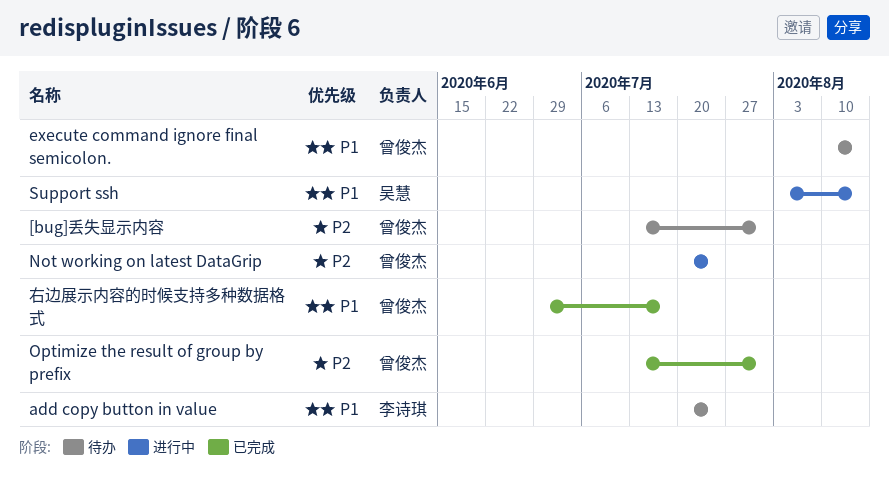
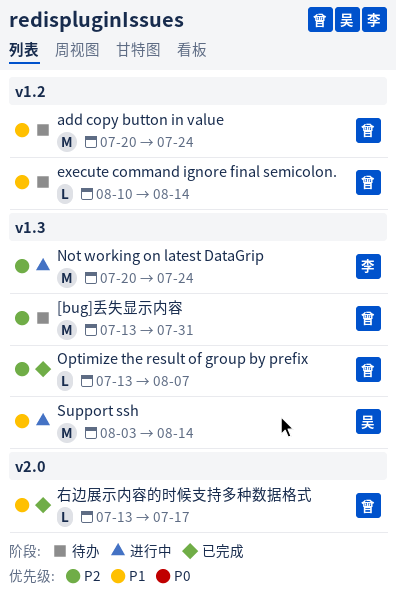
add copy button in value, owner: 李诗琪 -> 曾俊杰
Not working on latest DataGrip, owner: 曾俊杰 -> 李诗琪
Optimize the result of group by prefix, due: Jul 31 -> Aug 7
右边展示内容的时候支持多种数据格式, start: Jun 29 -> Jul 13

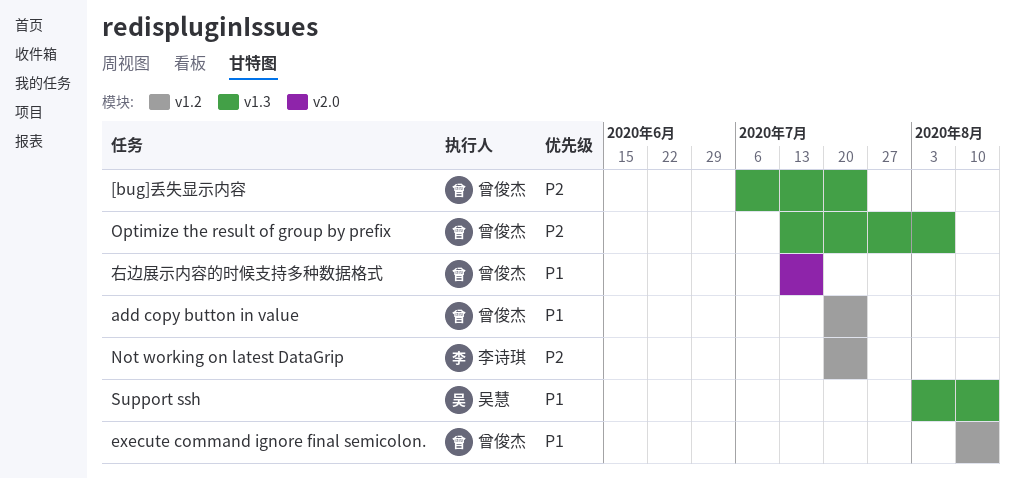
[bug]丢失显示内容, start: Jul 13 -> Jul 6
[bug]丢失显示内容, due: Jul 31 -> Jul 24
Not working on latest DataGrip, label: v1.3 -> v1.2

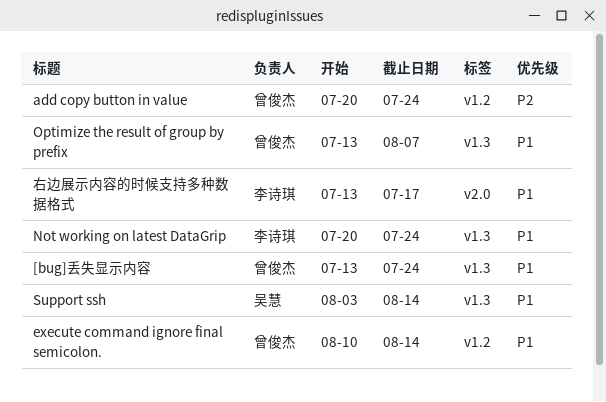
[bug]丢失显示内容, priority: P2 -> P1
[bug]丢失显示内容, start: Jul 6 -> Jul 13
add copy button in value, priority: P1 -> P2
Not working on latest DataGrip, priority: P2 -> P1
Not working on latest DataGrip, label: v1.2 -> v1.3
Optimize the result of group by prefix, priority: P2 -> P1
右边展示内容的时候支持多种数据格式, owner: 曾俊杰 -> 李诗琪

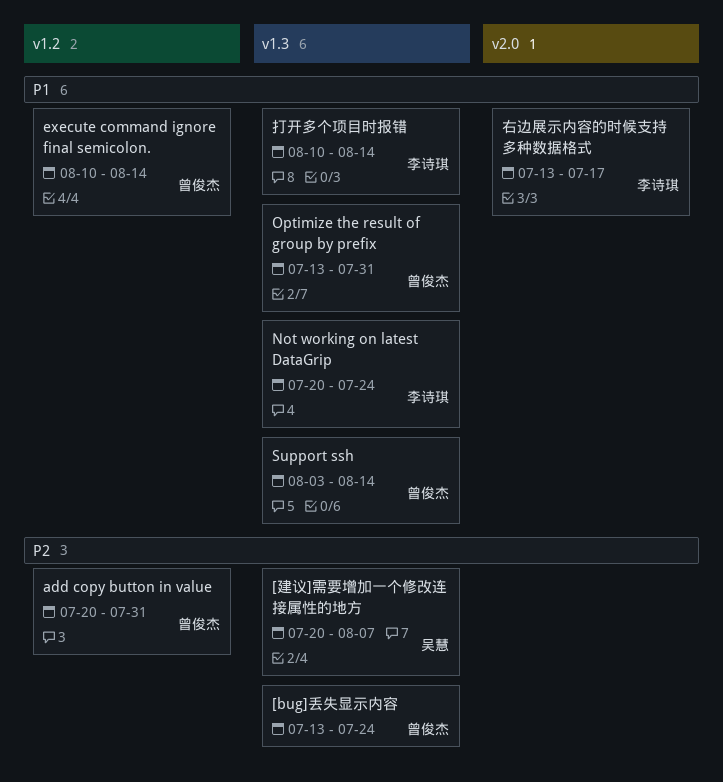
[bug]丢失显示内容, priority: P1 -> P2
[建议]需要增加一个修改连接属性的地方: none -> present
add copy button in value, due: Jul 24 -> Jul 31
Optimize the result of group by prefix, due: Aug 7 -> Jul 31
Support ssh, owner: 吴慧 -> 曾俊杰
打开多个项目时报错: none -> present

